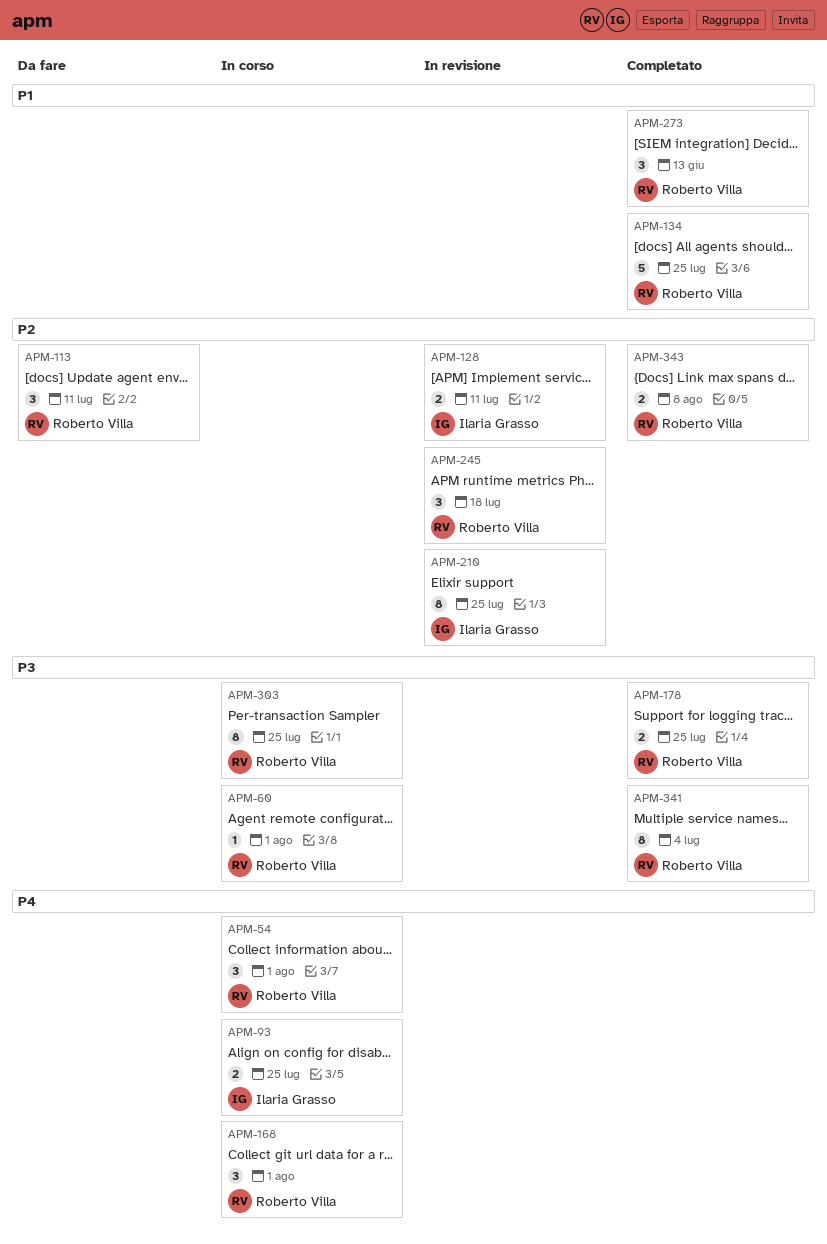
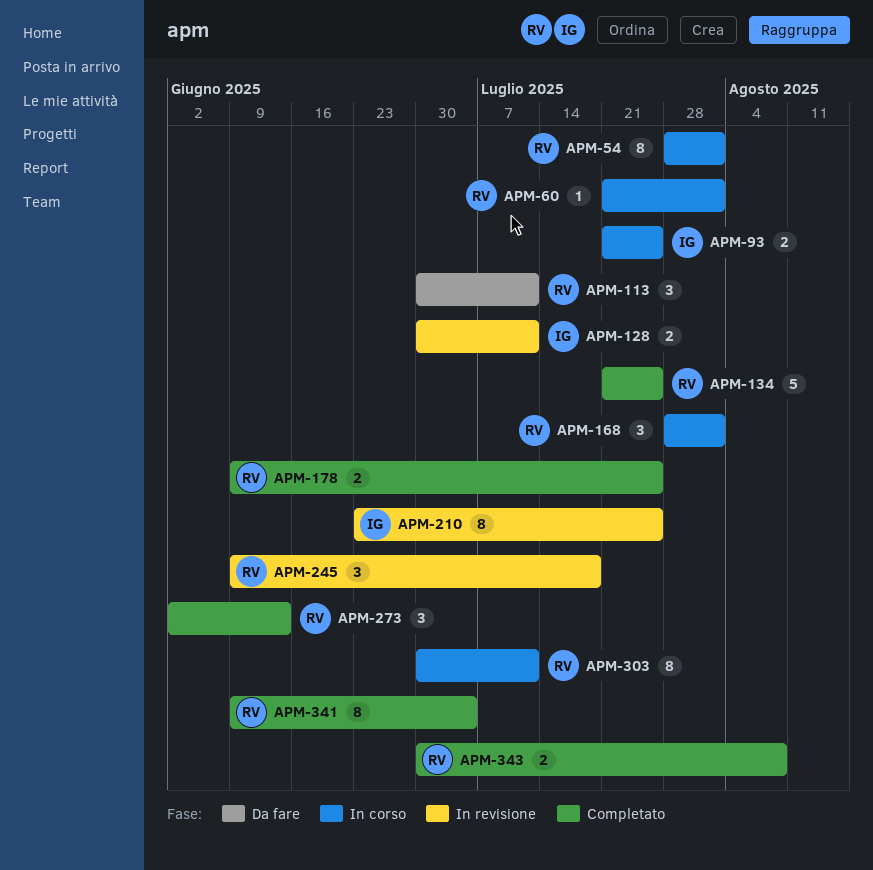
APM-54, estimate: 3 -> 8
APM-303, due: Jul 25 -> Jul 11

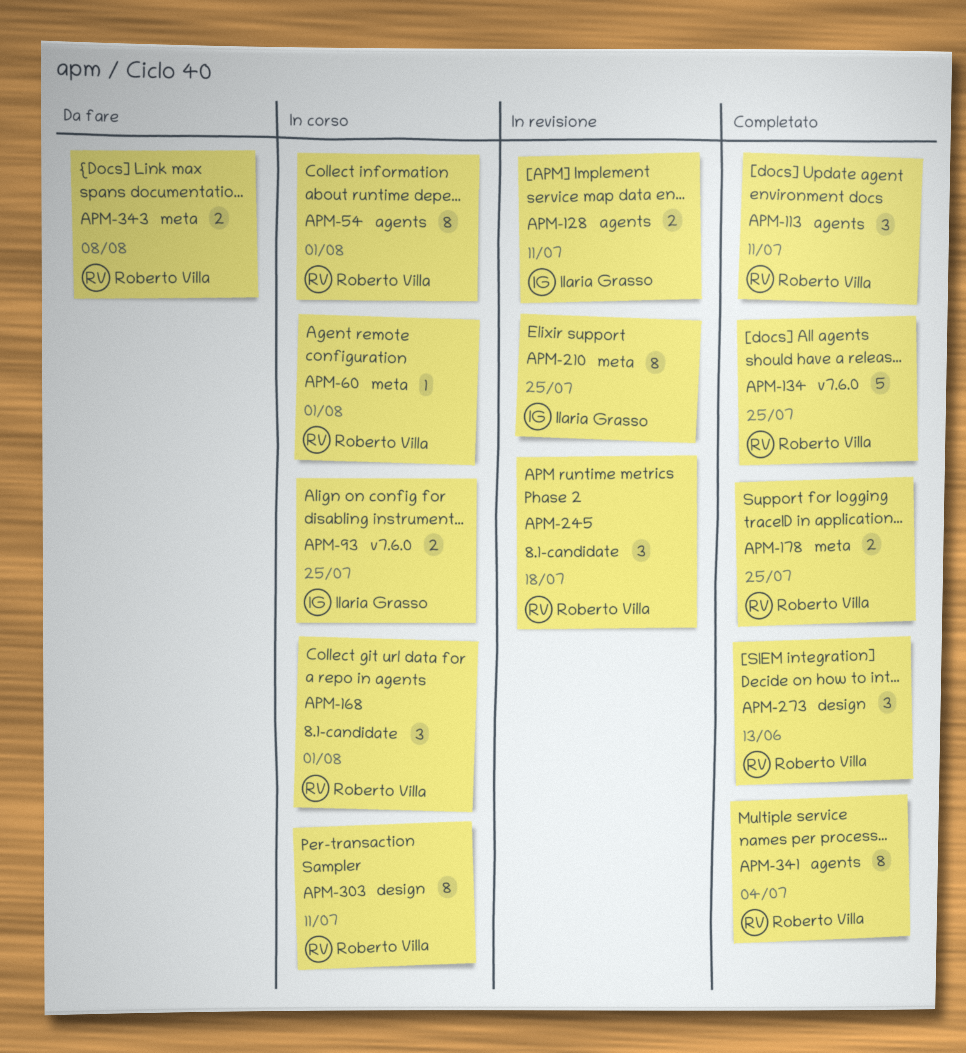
APM-113, status: Da fare -> Completato
APM-343, status: Completato -> Da fare

